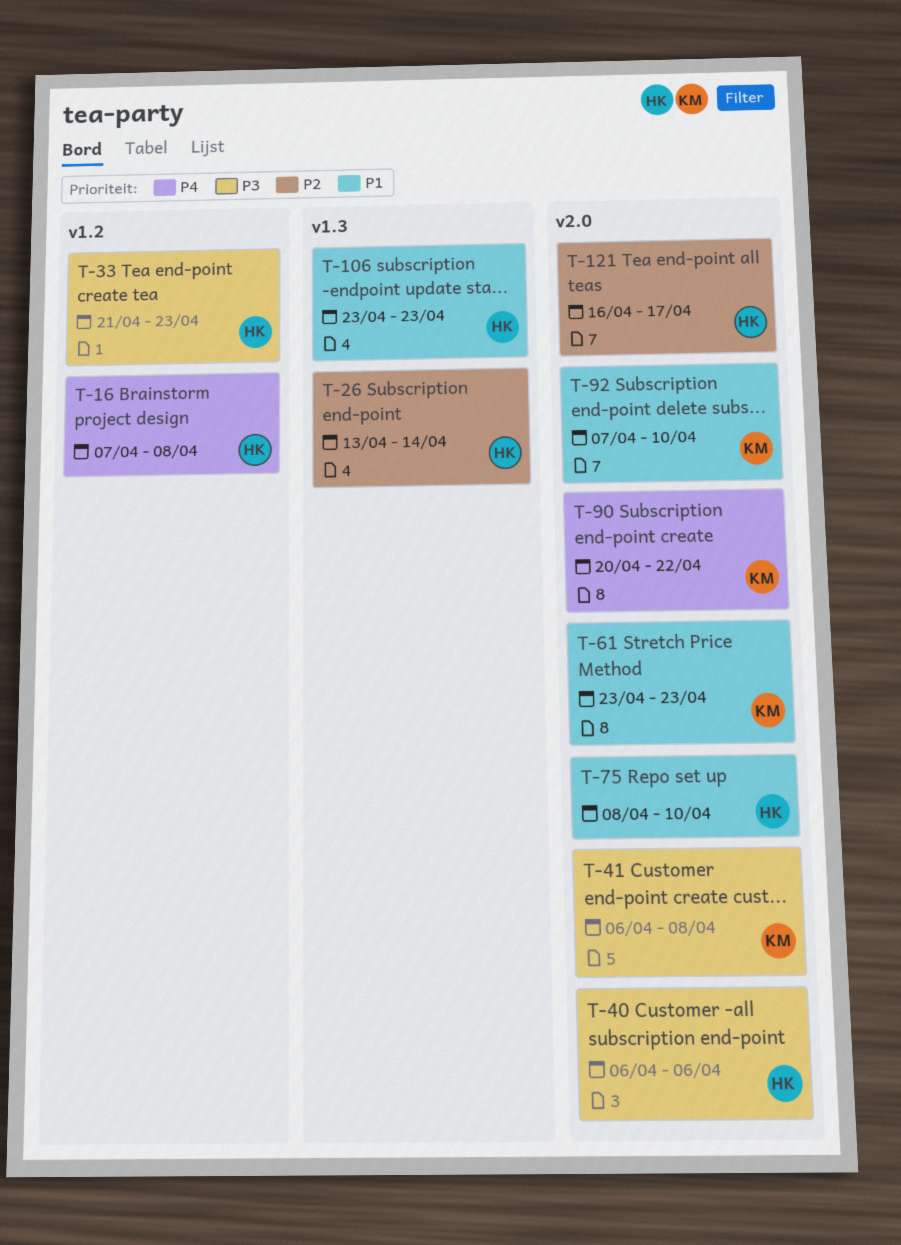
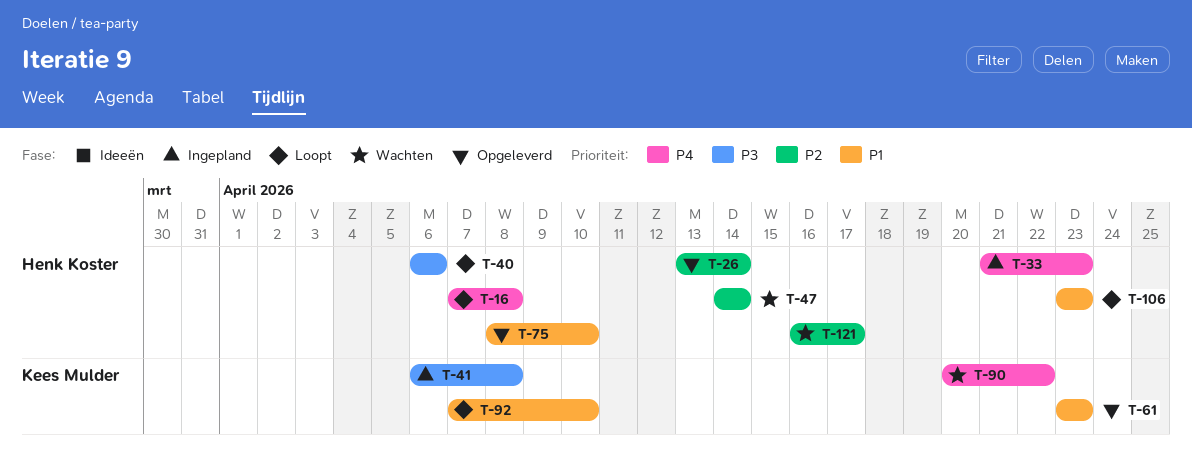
T-33, priority: P3 -> P4
T-47: none -> present

